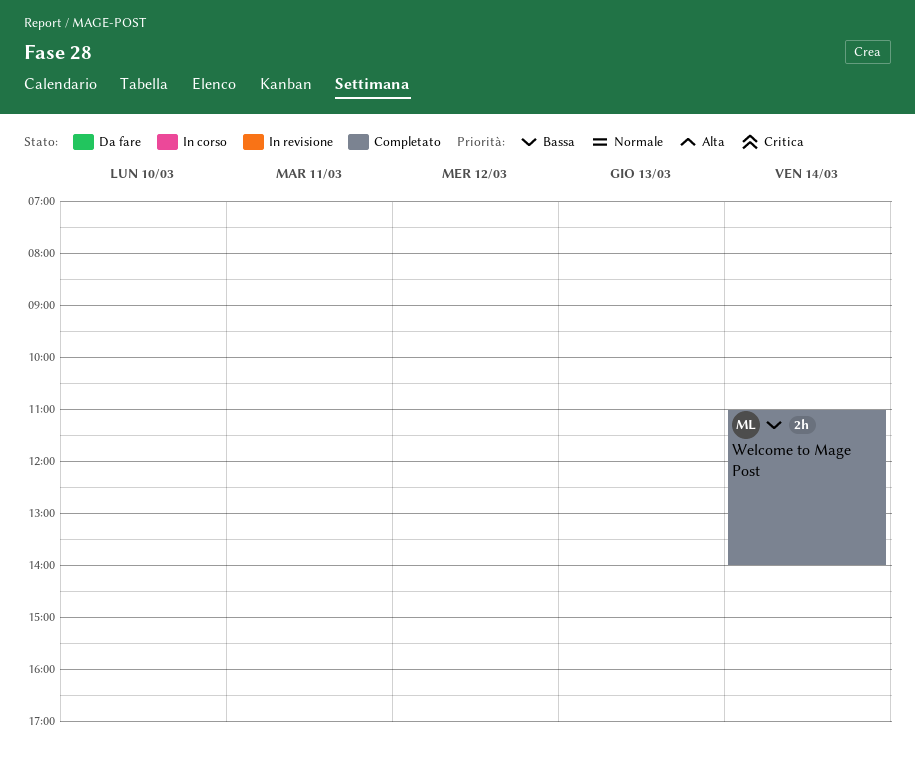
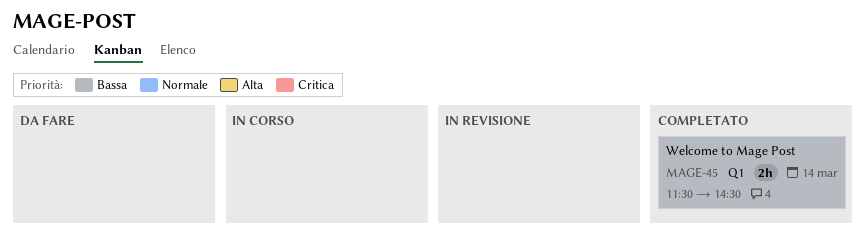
Welcome to Mage Post, begins: 11:00 -> 11:30
Welcome to Mage Post, ends: 14:00 -> 14:30

